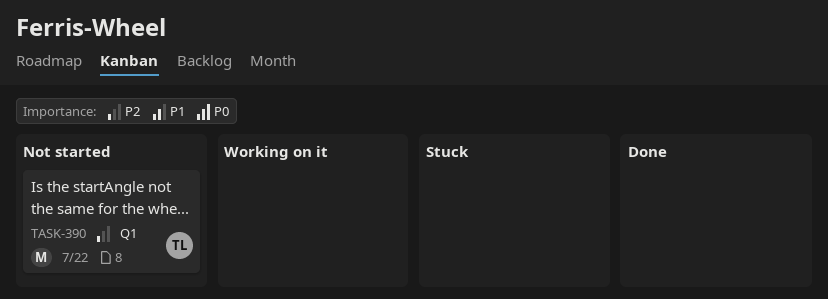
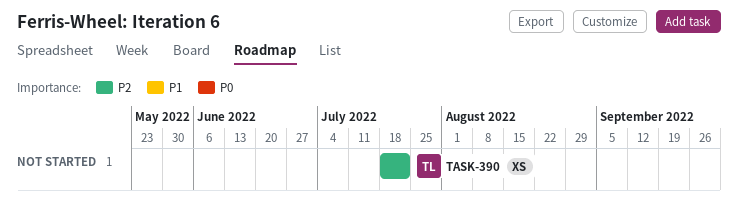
TASK-390, estimate: M -> XS

